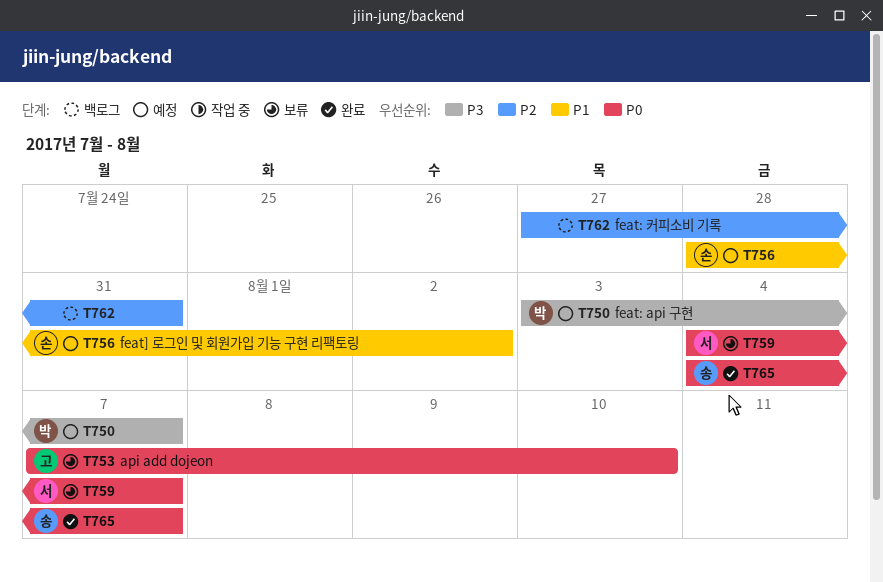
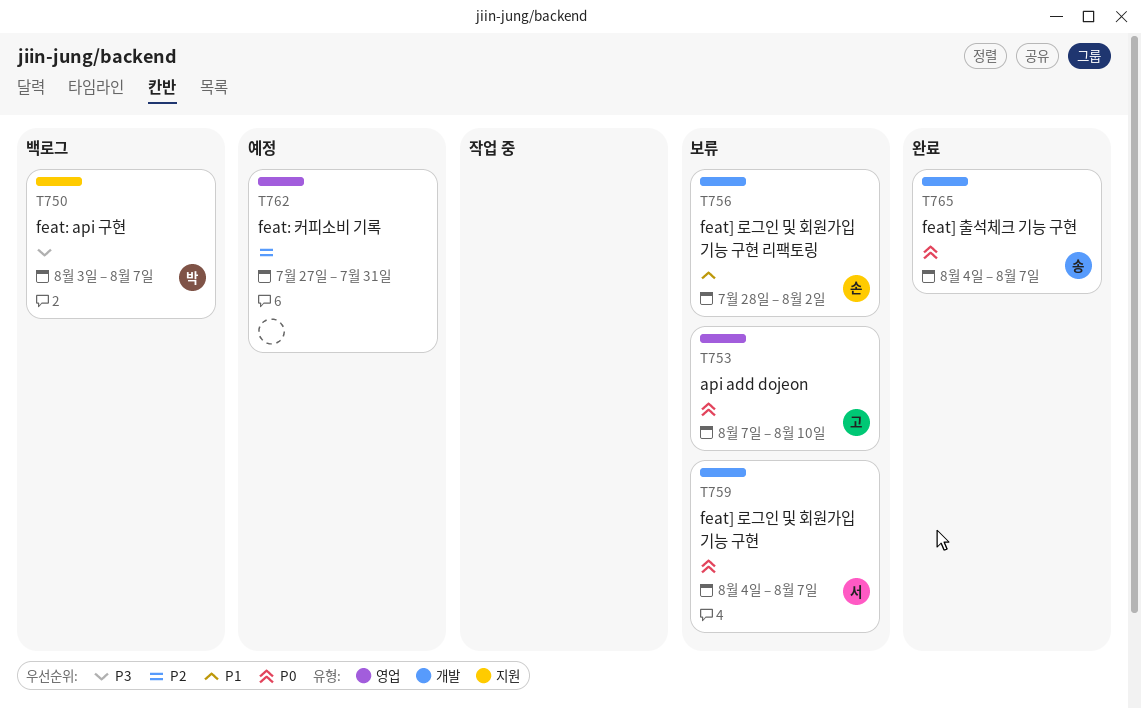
T750, status: 예정 -> 백로그
T756, status: 예정 -> 보류
T762, status: 백로그 -> 예정

